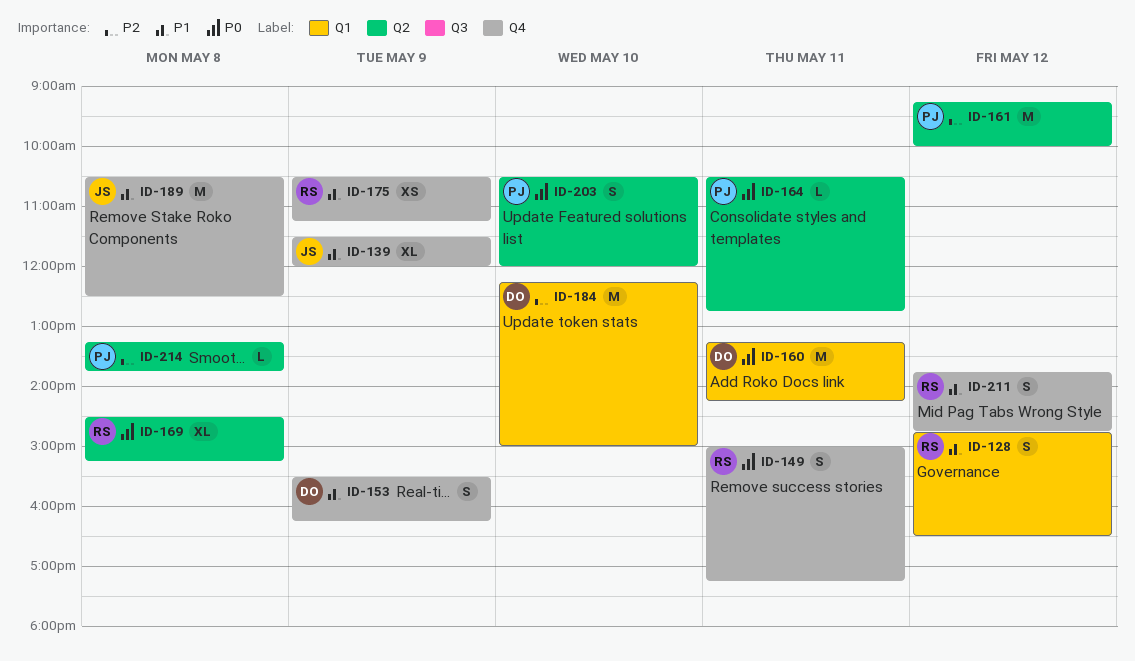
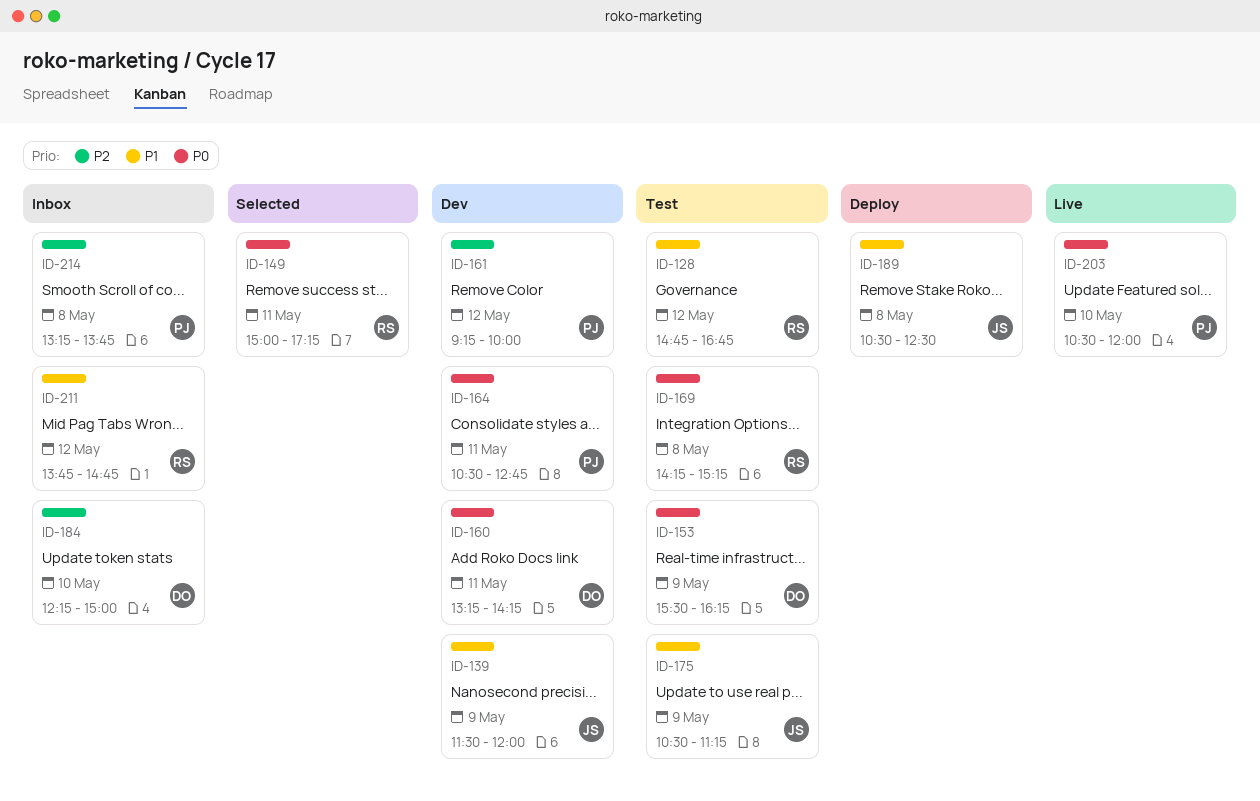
ID-128, ends: 16:30 -> 16:45
ID-153, priority: P1 -> P0
ID-169, begins: 14:30 -> 14:15
ID-175, owner: RS -> JS

